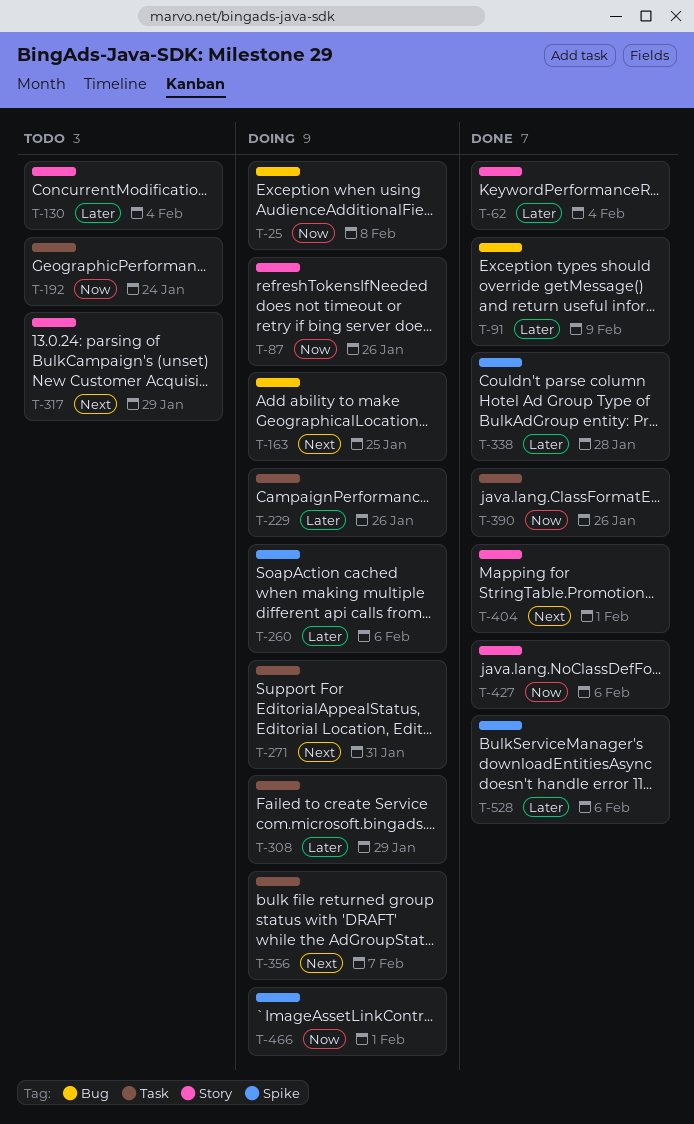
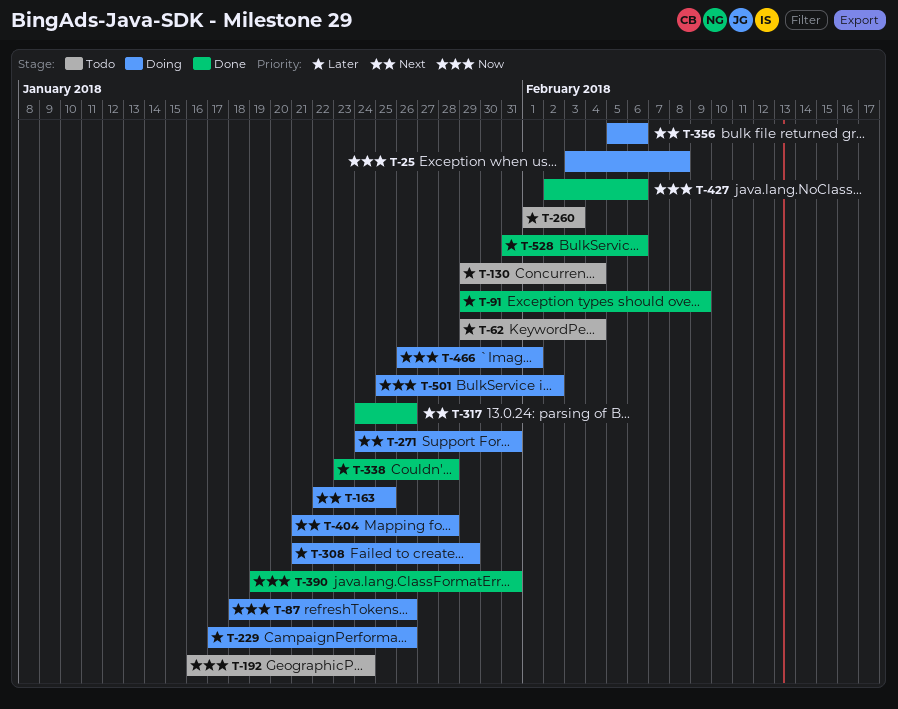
T-62, status: Done -> Todo
T-260, status: Doing -> Todo
T-260, due: Feb 6 -> Feb 3
T-317, status: Todo -> Done
T-317, due: Jan 29 -> Jan 26
T-356, due: Feb 7 -> Feb 6
T-390, due: Jan 26 -> Jan 31
T-404, status: Done -> Doing
T-404, due: Feb 1 -> Jan 28
T-501: none -> present

